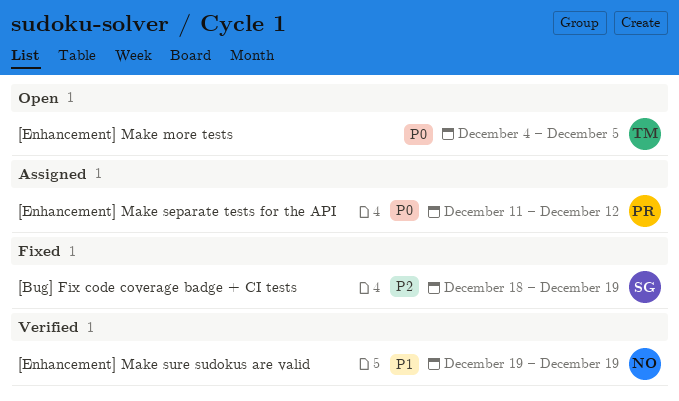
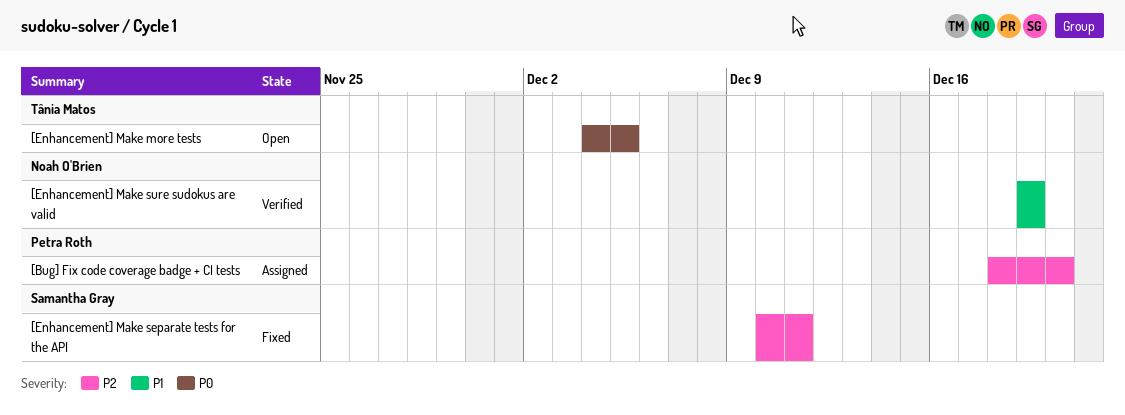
[Bug] Fix code coverage badge + CI tests, status: Fixed -> Assigned
[Bug] Fix code coverage badge + CI tests, owner: Samantha Gray -> Petra Roth
[Bug] Fix code coverage badge + CI tests, due: Dec 19 -> Dec 20
[Enhancement] Make separate tests for the API, status: Assigned -> Fixed
[Enhancement] Make separate tests for the API, owner: Petra Roth -> Samantha Gray
[Enhancement] Make separate tests for the API, priority: P0 -> P2
[Enhancement] Make separate tests for the API, start: Dec 11 -> Dec 10
[Enhancement] Make separate tests for the API, due: Dec 12 -> Dec 11

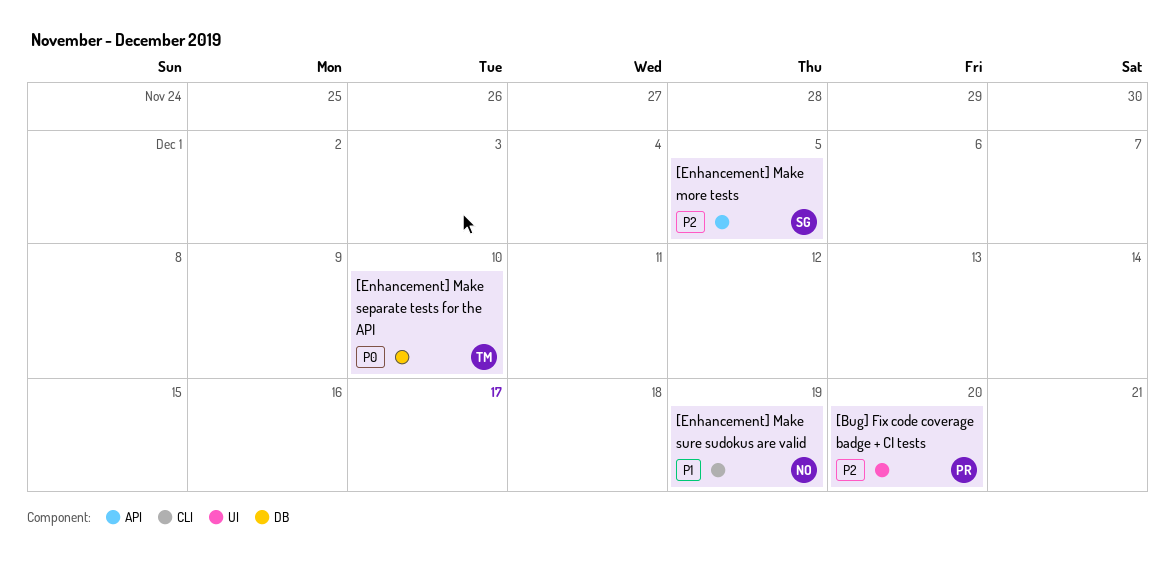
[Enhancement] Make more tests, owner: Tânia Matos -> Samantha Gray
[Enhancement] Make more tests, priority: P0 -> P2
[Enhancement] Make separate tests for the API, owner: Samantha Gray -> Tânia Matos
[Enhancement] Make separate tests for the API, priority: P2 -> P0
[Enhancement] Make separate tests for the API, due: Dec 11 -> Dec 10

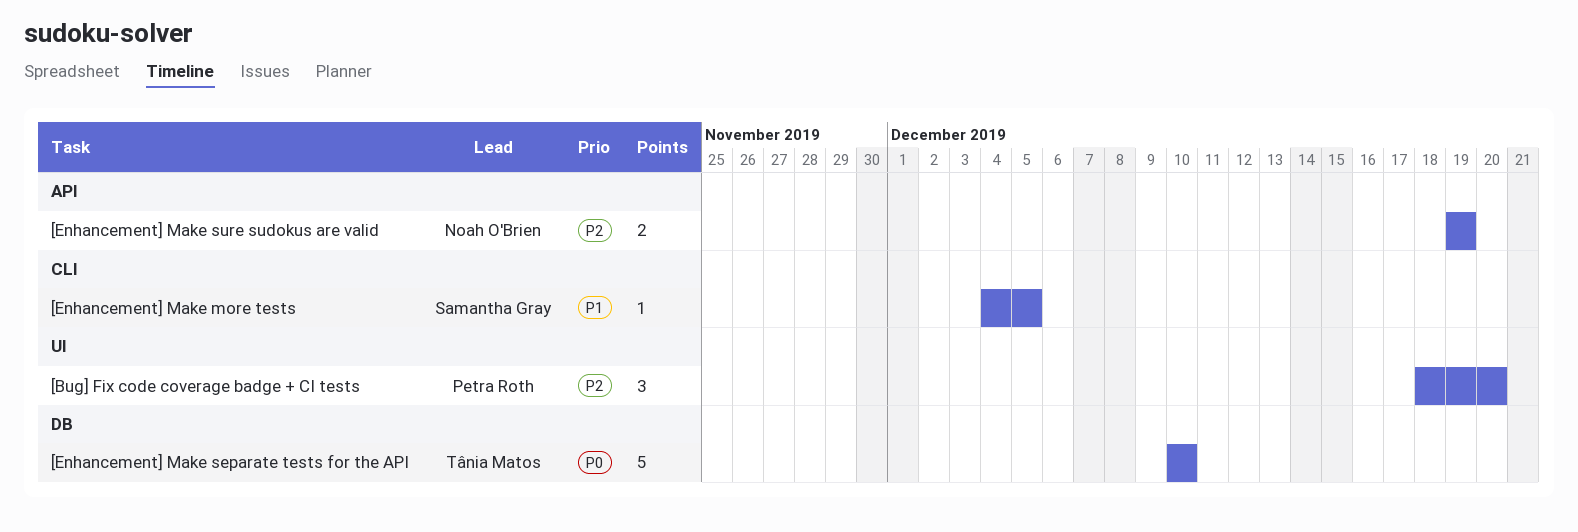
[Enhancement] Make more tests, priority: P2 -> P1
[Enhancement] Make more tests, label: API -> CLI
[Enhancement] Make sure sudokus are valid, priority: P1 -> P2
[Enhancement] Make sure sudokus are valid, label: CLI -> API

